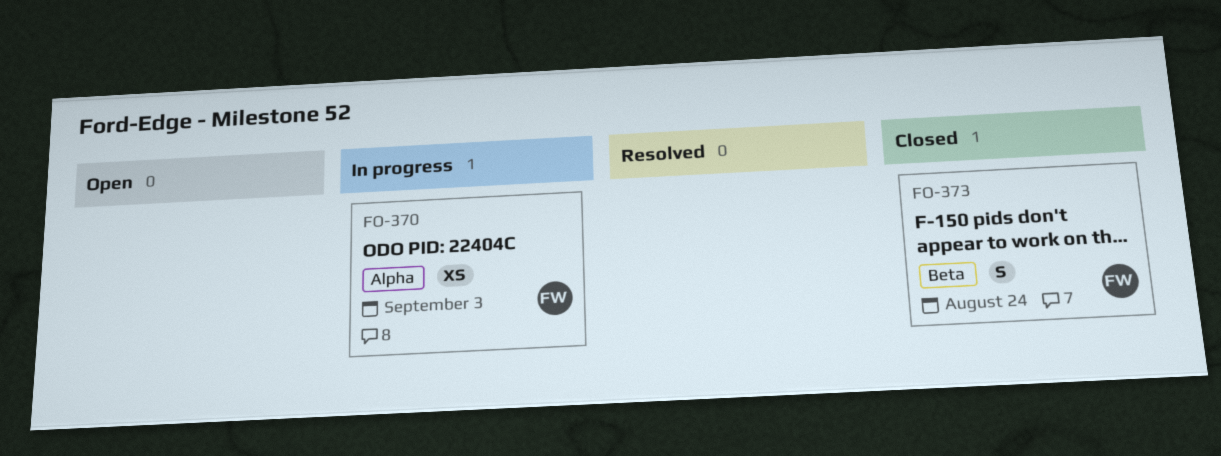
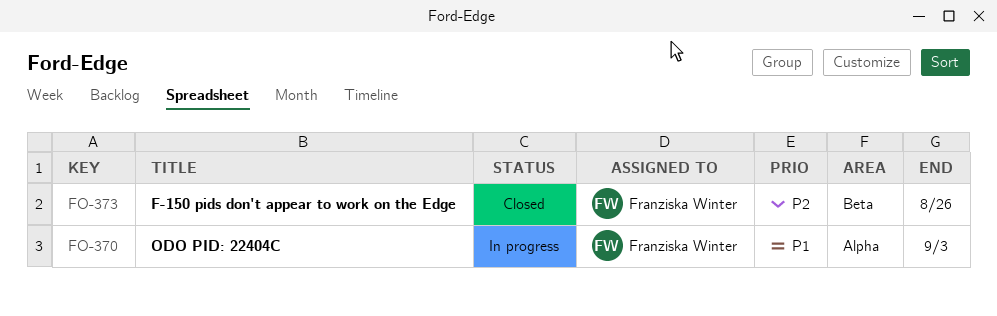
FO-373, due: Aug 24 -> Aug 26

